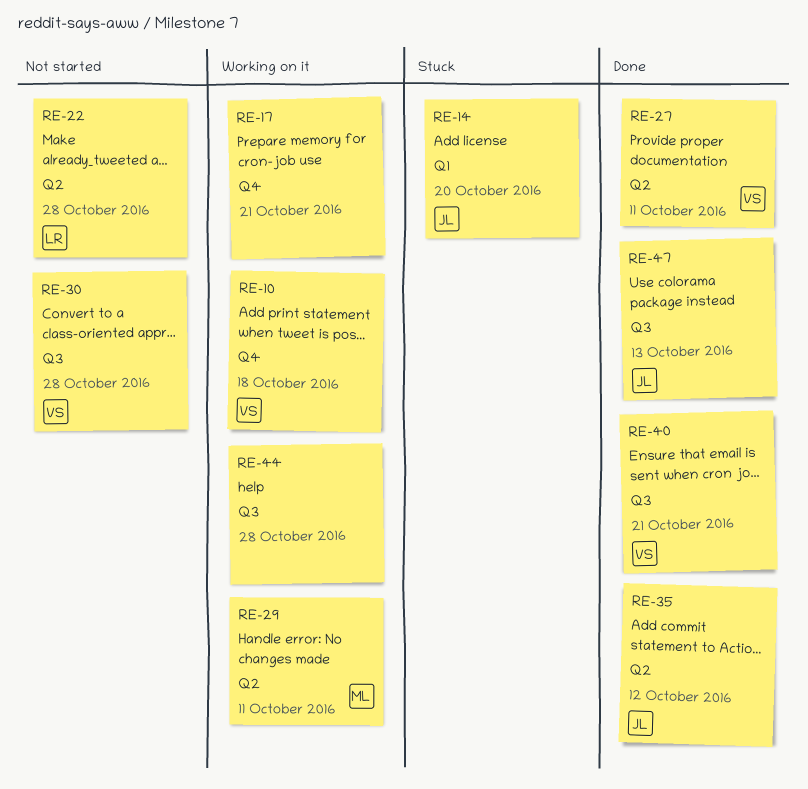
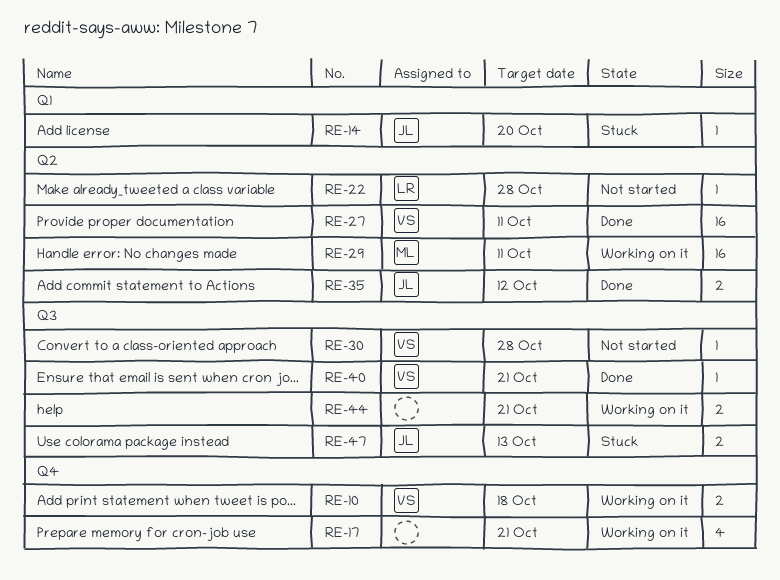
RE-44, due: Oct 28 -> Oct 21
RE-47, status: Done -> Stuck

